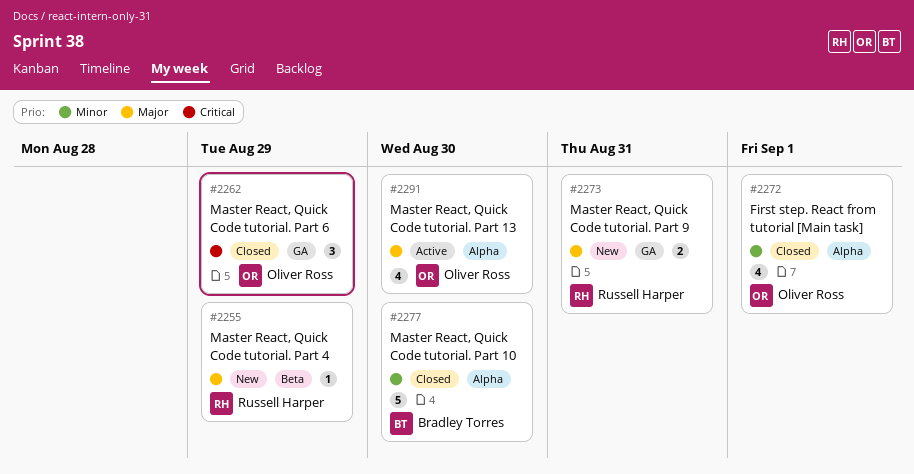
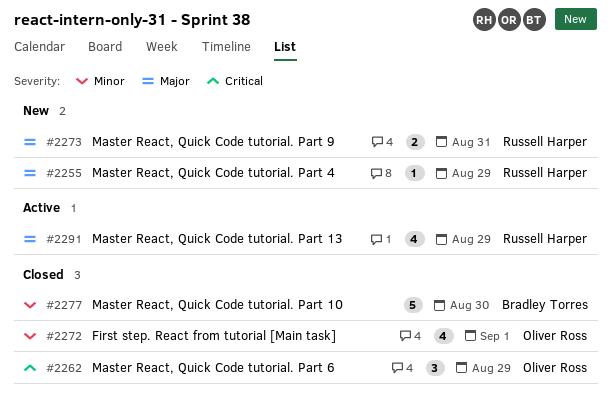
#2291, owner: Oliver Ross -> Russell Harper
#2291, due: Aug 30 -> Aug 29

